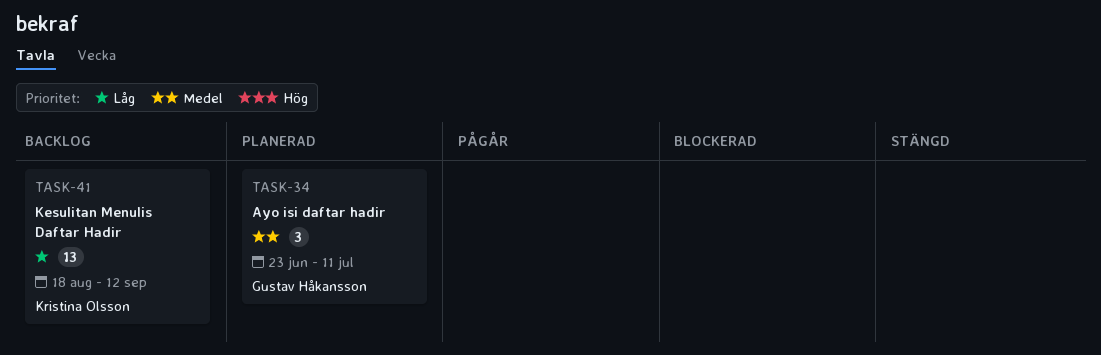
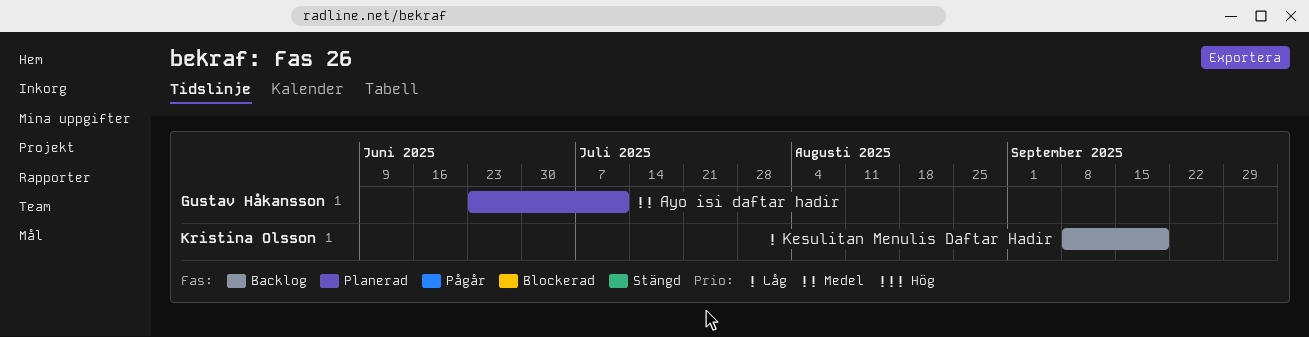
Kesulitan Menulis Daftar Hadir, start: Aug 18 -> Sep 8
Kesulitan Menulis Daftar Hadir, due: Sep 12 -> Sep 19

